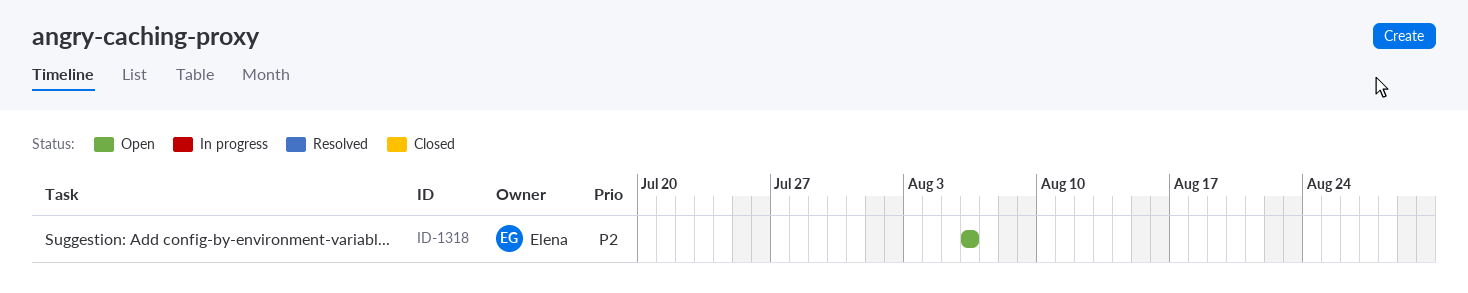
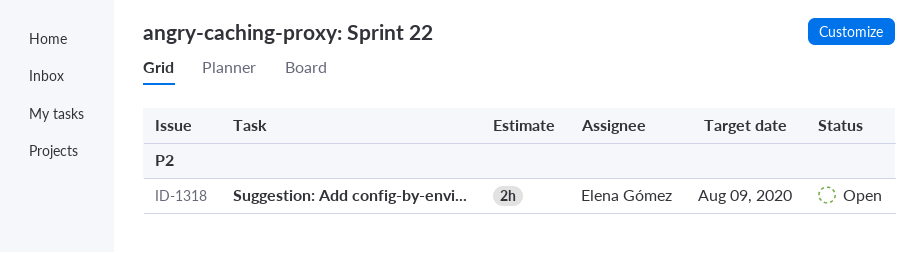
ID-1318, due: Aug 6 -> Aug 9

